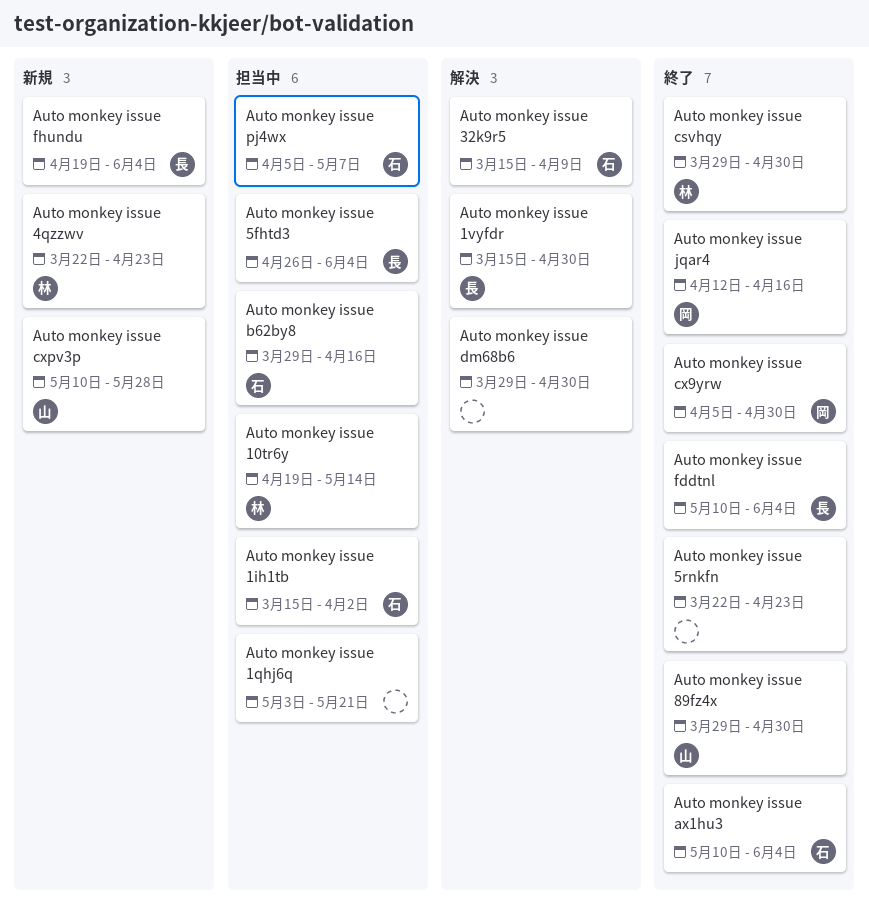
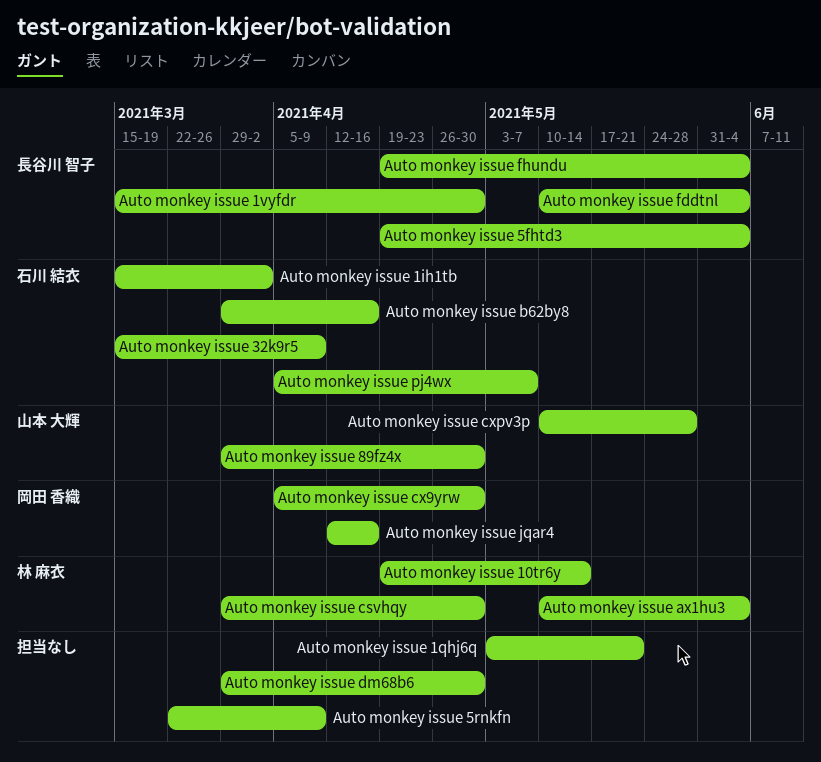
Auto monkey issue 4qzzwv: present -> none
Auto monkey issue 5fhtd3, start: Apr 26 -> Apr 19
Auto monkey issue 5rnkfn, due: Apr 23 -> Apr 9
Auto monkey issue ax1hu3, owner: 石川 結衣 -> 林 麻衣

